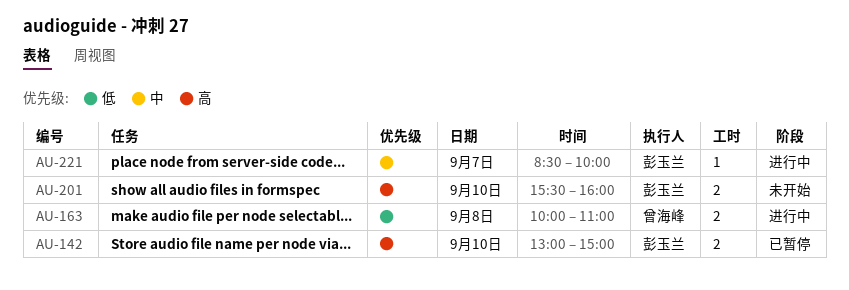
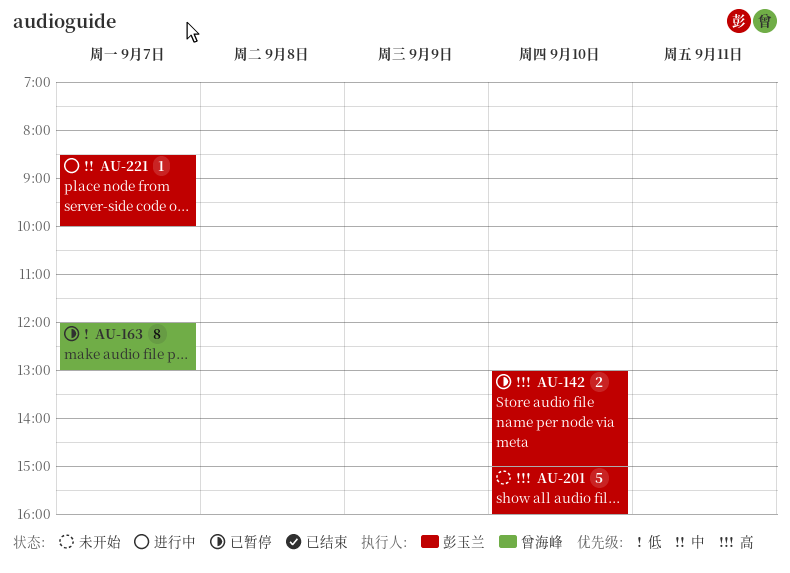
AU-163, status: 进行中 -> 已暂停
AU-163, estimate: 2 -> 8
AU-163, day: Sep 8 -> Sep 7
AU-163, begins: 10:00 -> 12:00
AU-163, ends: 11:00 -> 13:00
AU-201, estimate: 2 -> 5
AU-201, begins: 15:30 -> 15:00

